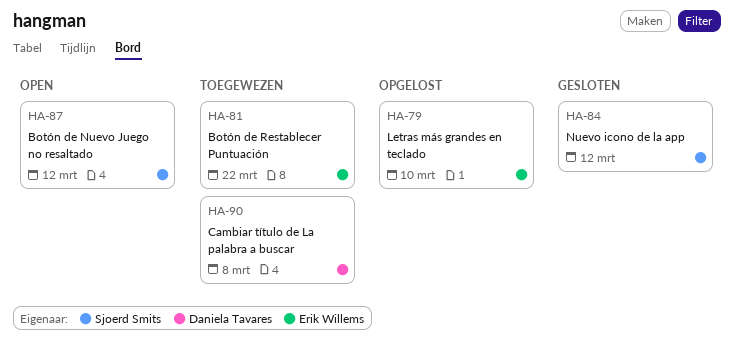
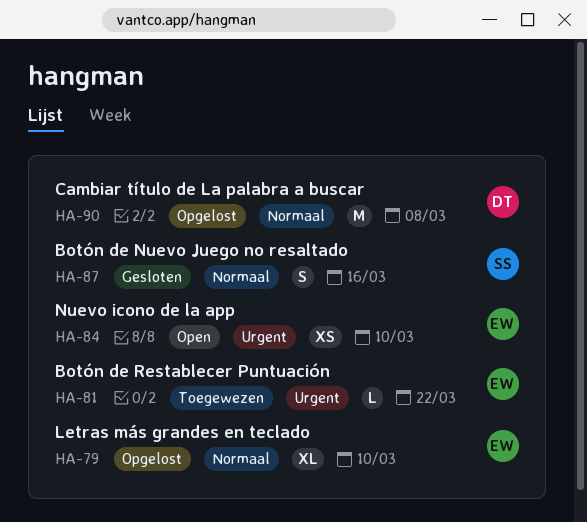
HA-84, status: Gesloten -> Open
HA-84, owner: Sjoerd Smits -> Erik Willems
HA-84, due: Mar 12 -> Mar 10
HA-87, status: Open -> Gesloten
HA-87, due: Mar 12 -> Mar 16
HA-90, status: Toegewezen -> Opgelost

